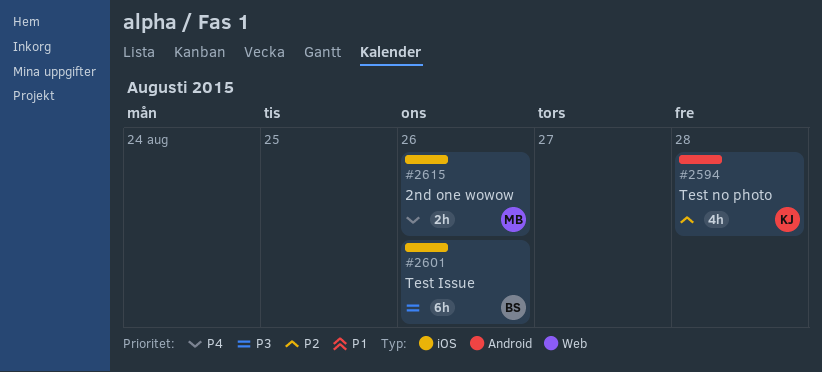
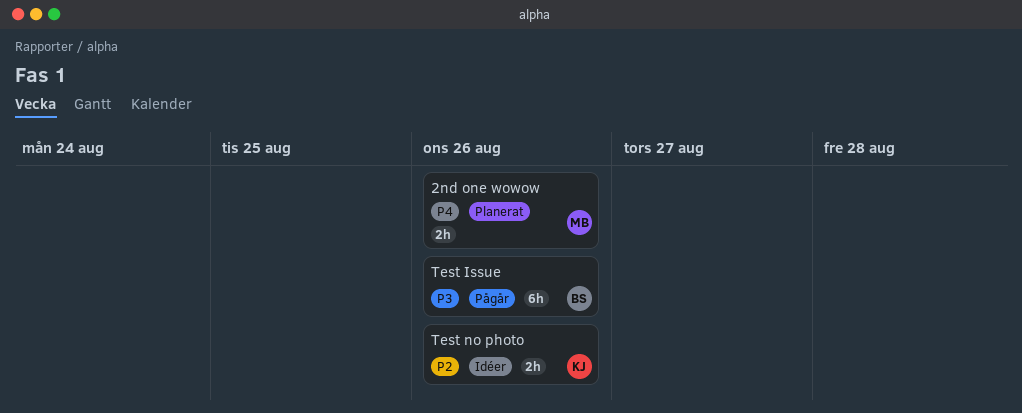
Test no photo, estimate: 4h -> 2h
Test no photo, due: Aug 28 -> Aug 26

